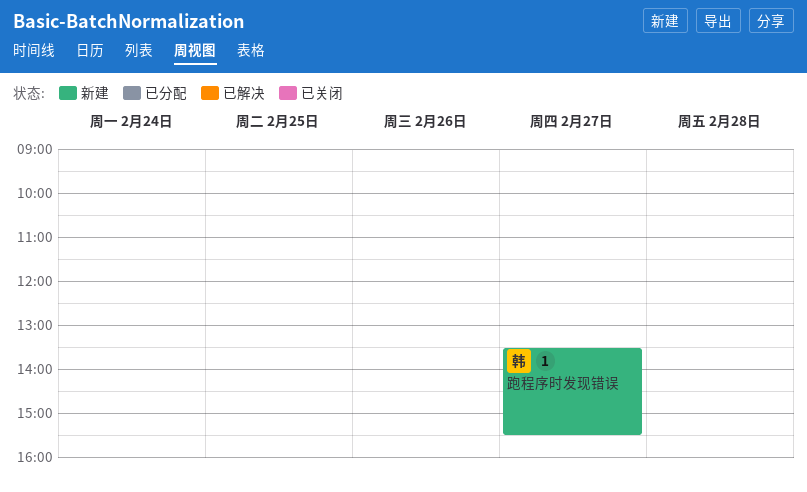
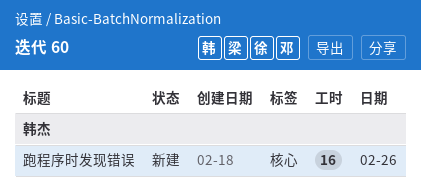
跑程序时发现错误, estimate: 1 -> 16
跑程序时发现错误, day: Feb 27 -> Feb 26

